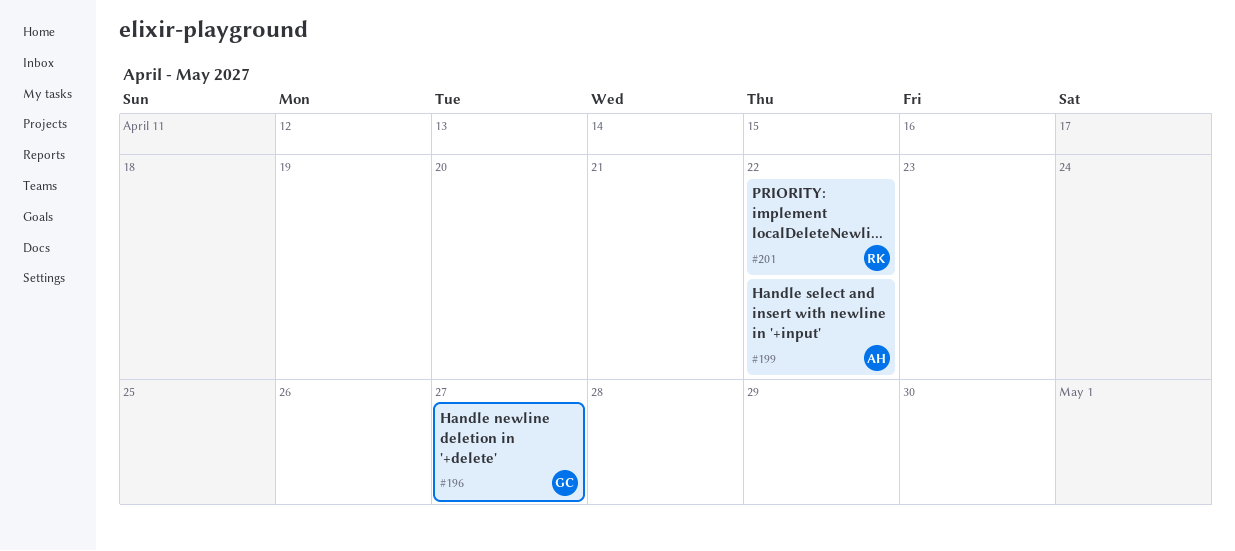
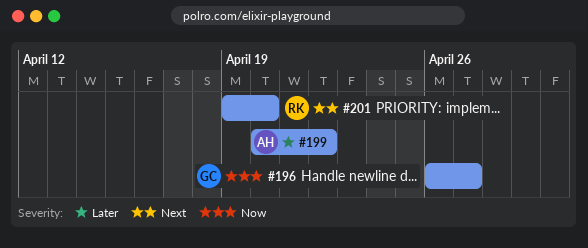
#201, due: Apr 22 -> Apr 20

